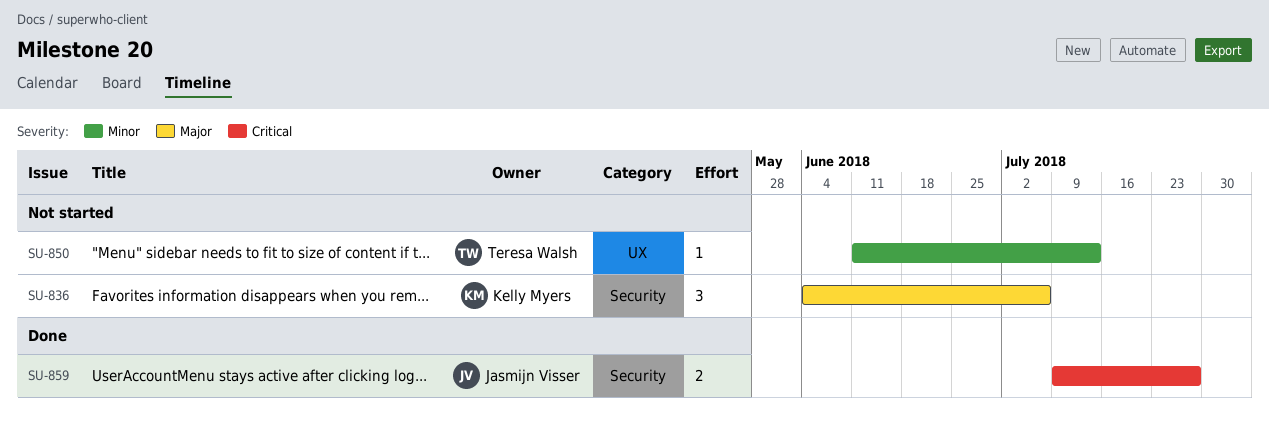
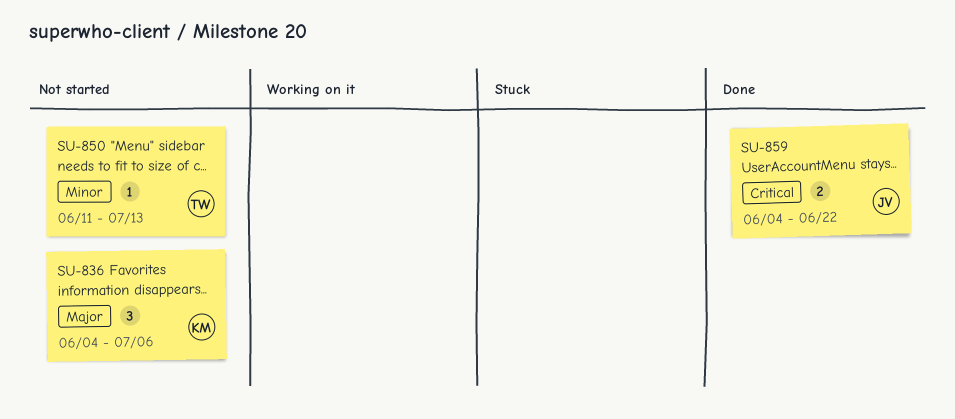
SU-859, start: Jul 9 -> Jun 4
SU-859, due: Jul 27 -> Jun 22

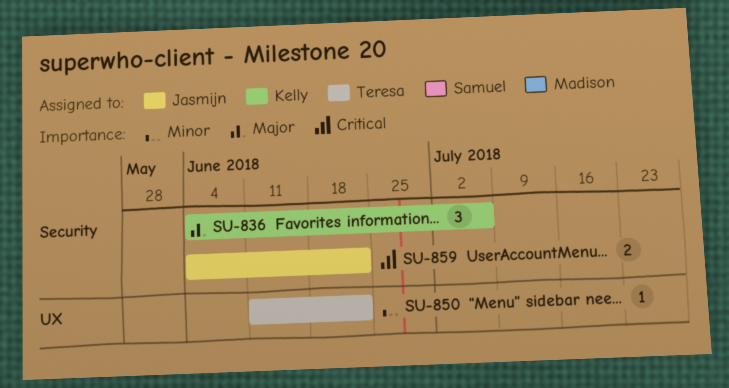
SU-850, due: Jul 13 -> Jun 22

